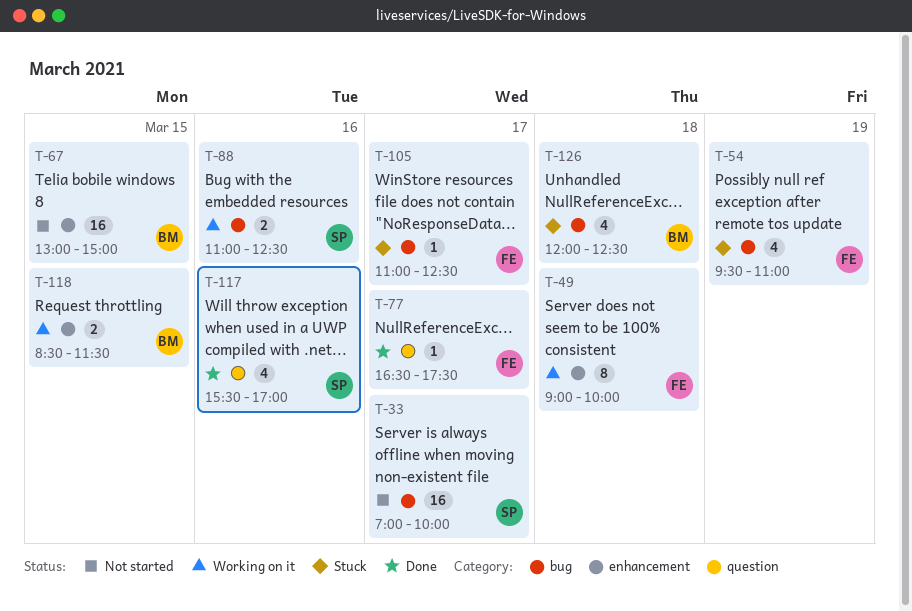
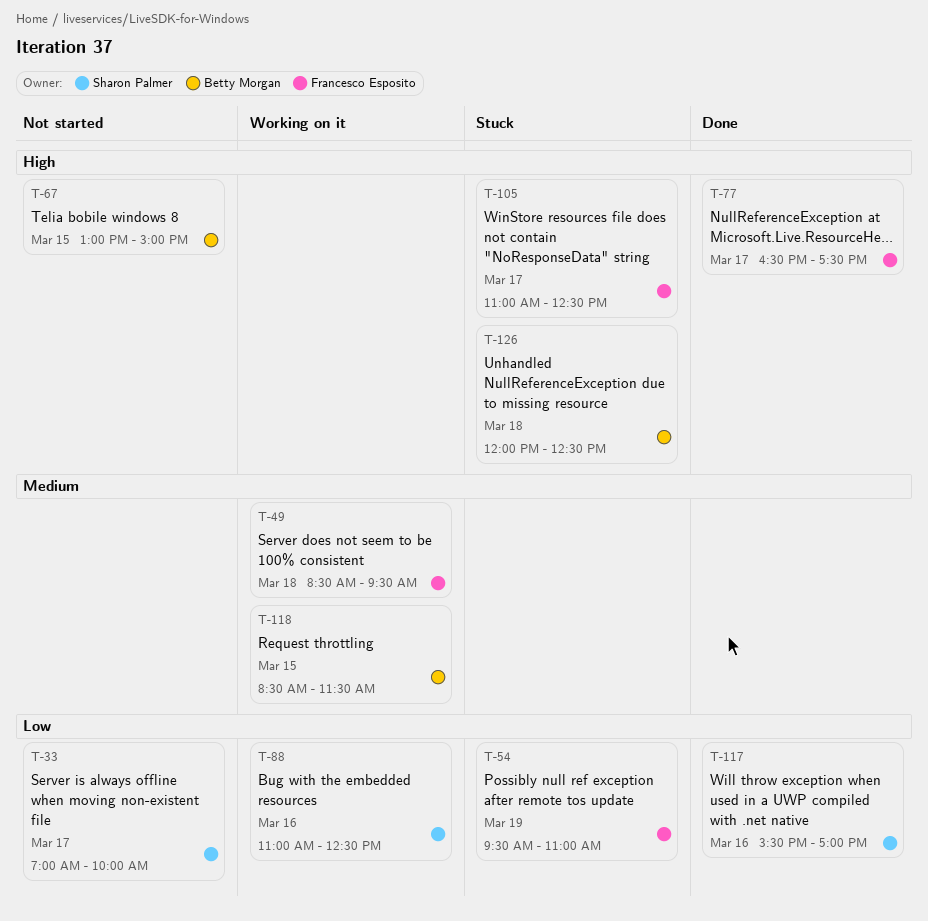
T-49, begins: 09:00 -> 08:30
T-49, ends: 10:00 -> 09:30

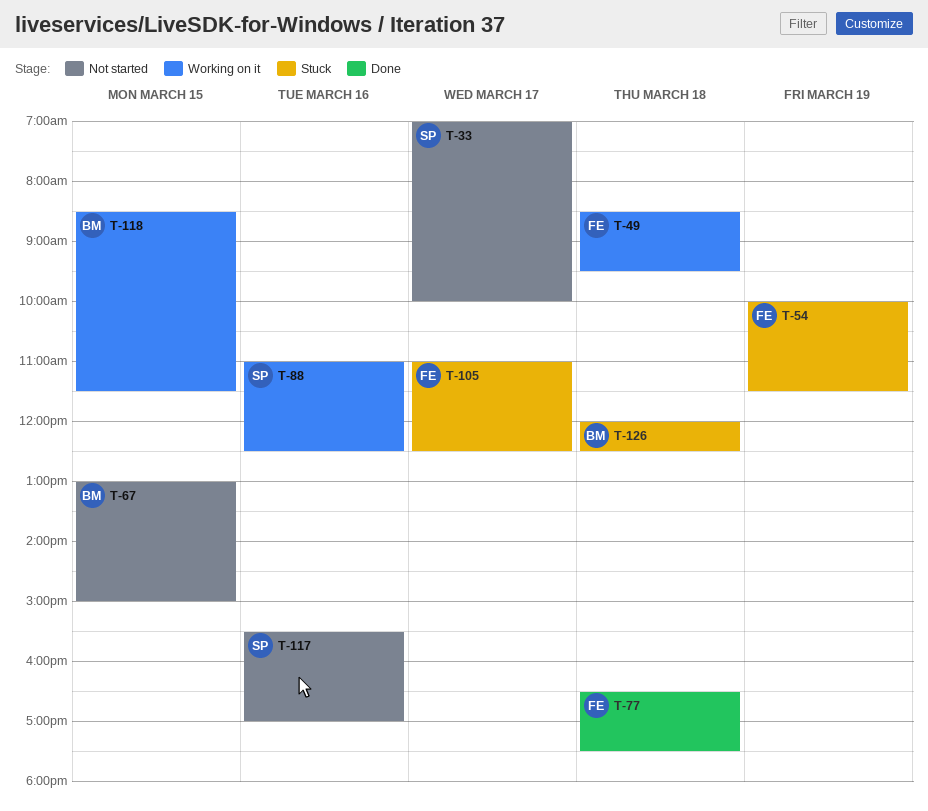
T-54, begins: 09:30 -> 10:00
T-54, ends: 11:00 -> 11:30
T-77, day: Mar 17 -> Mar 18
T-117, status: Done -> Not started

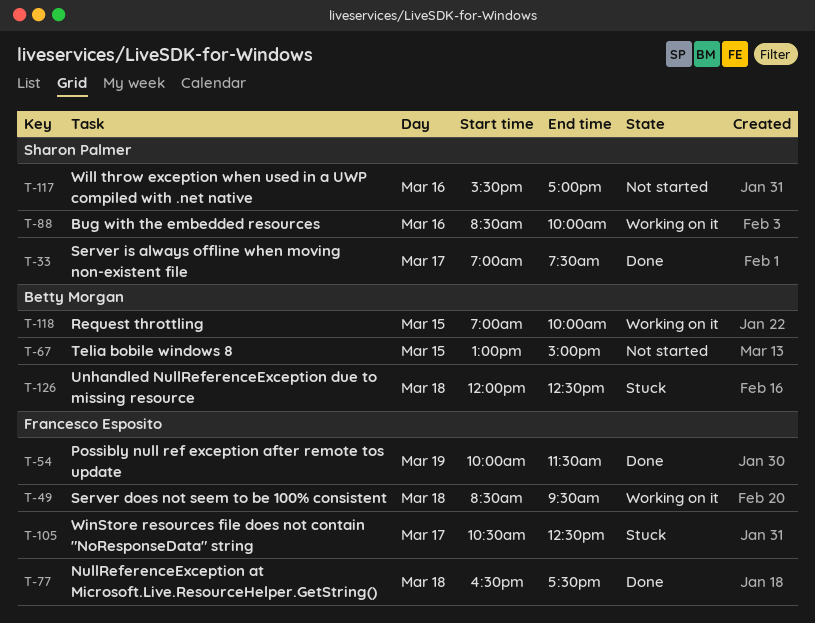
T-33, status: Not started -> Done
T-33, ends: 10:00 -> 07:30
T-54, status: Stuck -> Done
T-88, begins: 11:00 -> 08:30
T-88, ends: 12:30 -> 10:00
T-105, begins: 11:00 -> 10:30
T-118, begins: 08:30 -> 07:00
T-118, ends: 11:30 -> 10:00

